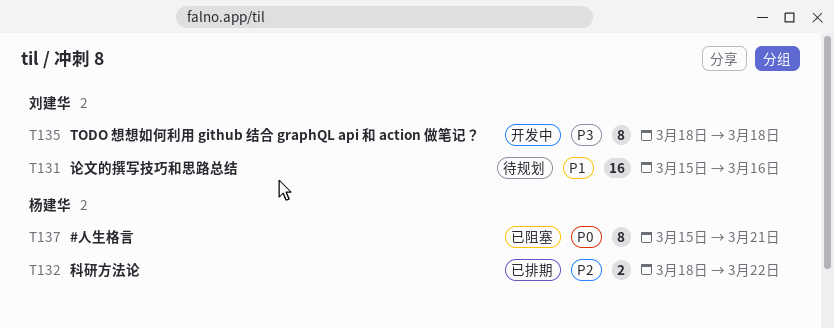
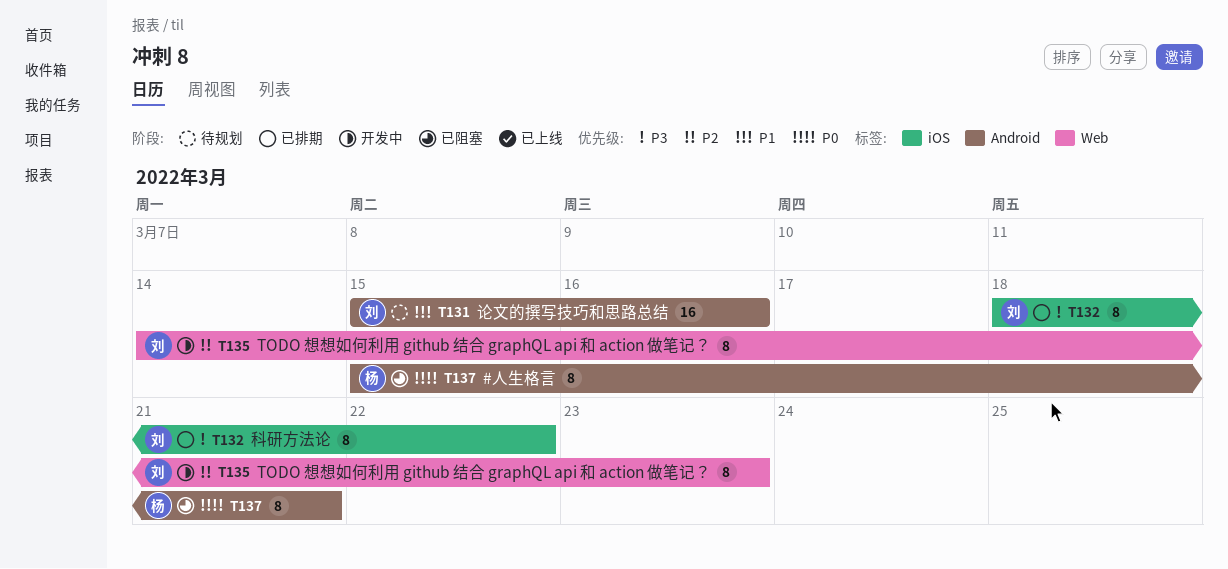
T132, owner: 杨建华 -> 刘建华
T132, priority: P2 -> P3
T132, estimate: 2 -> 8
T135, priority: P3 -> P2
T135, start: Mar 18 -> Mar 14
T135, due: Mar 18 -> Mar 23

